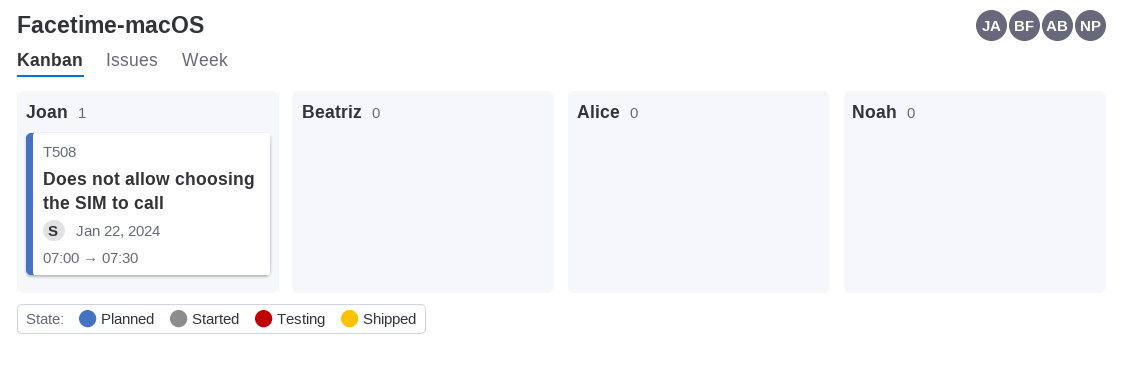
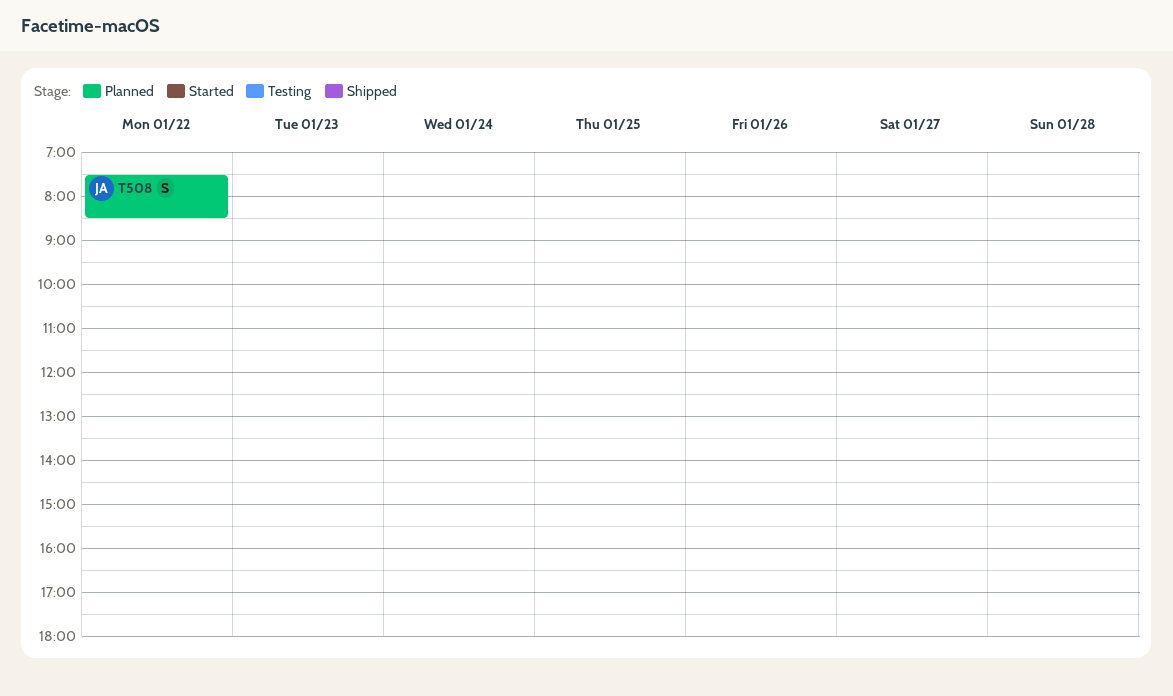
T508, begins: 07:00 -> 07:30
T508, ends: 07:30 -> 08:30

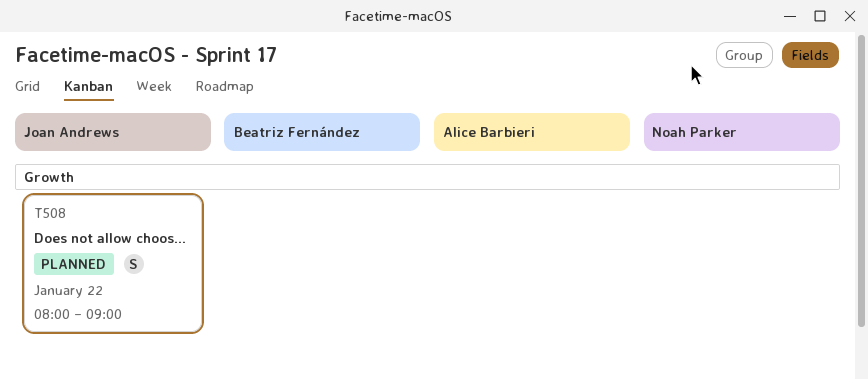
T508, begins: 07:30 -> 08:00
T508, ends: 08:30 -> 09:00

